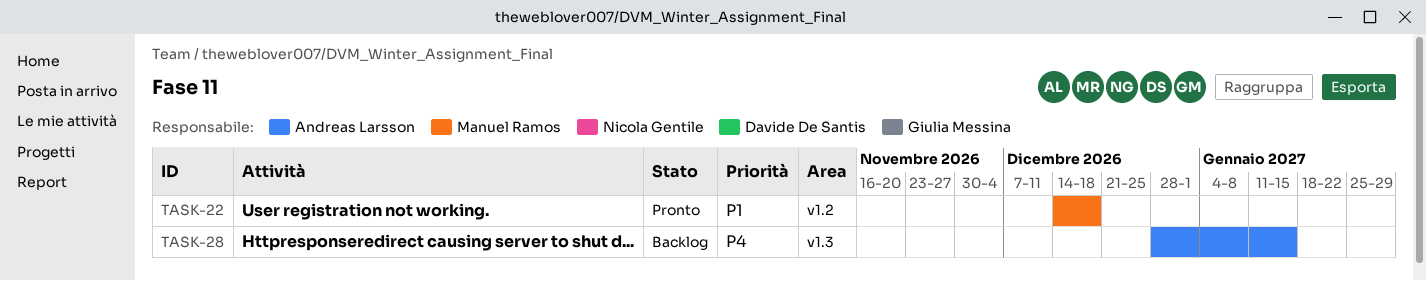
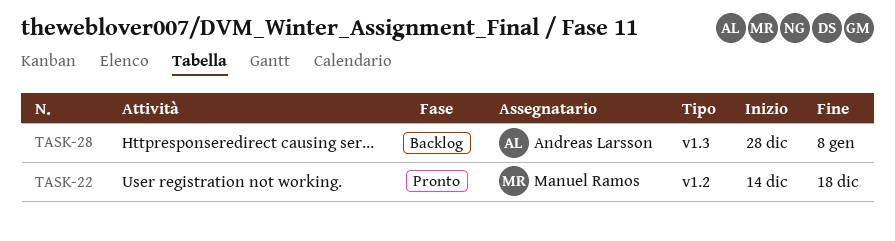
TASK-28, due: Jan 15 -> Jan 8

